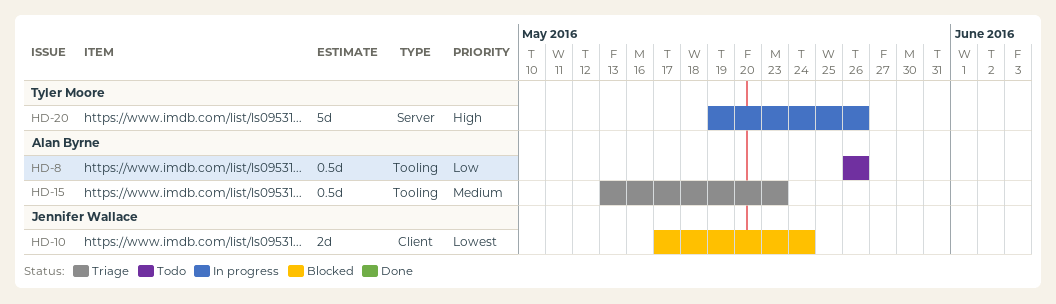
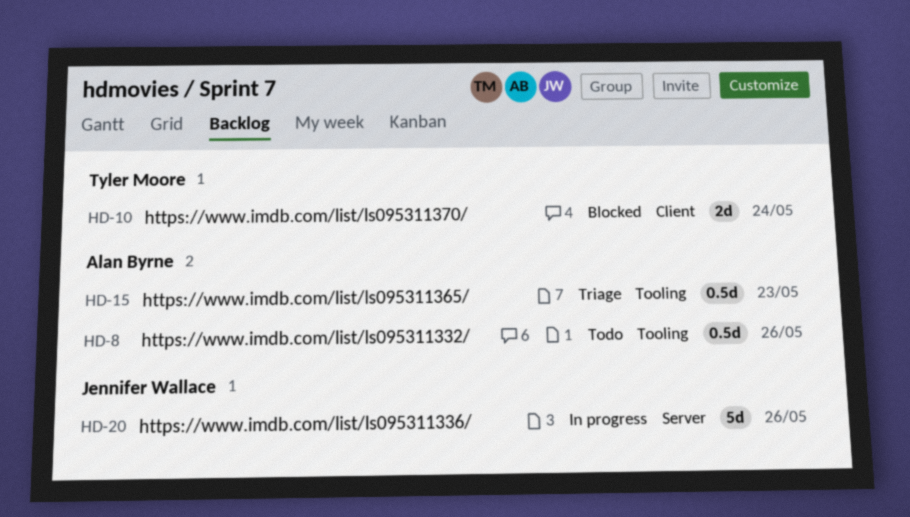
HD-10, owner: Jennifer Wallace -> Tyler Moore
HD-20, owner: Tyler Moore -> Jennifer Wallace

